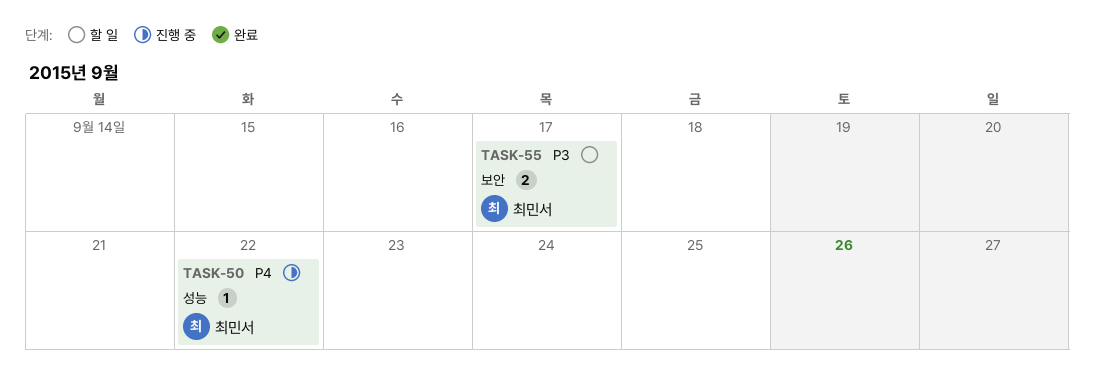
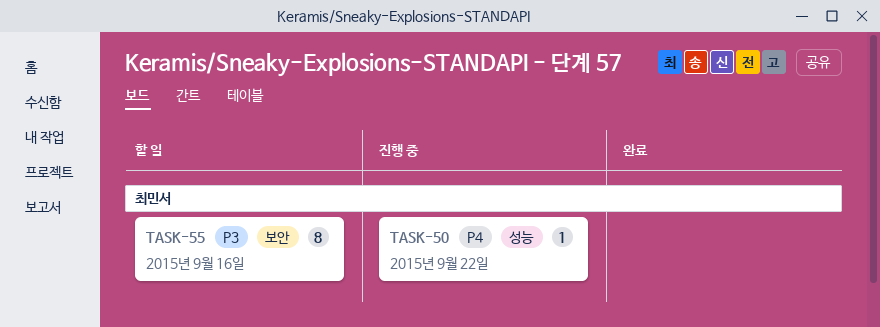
TASK-55, estimate: 2 -> 8
TASK-55, due: Sep 17 -> Sep 16

